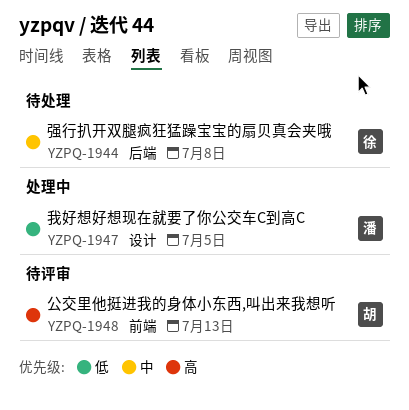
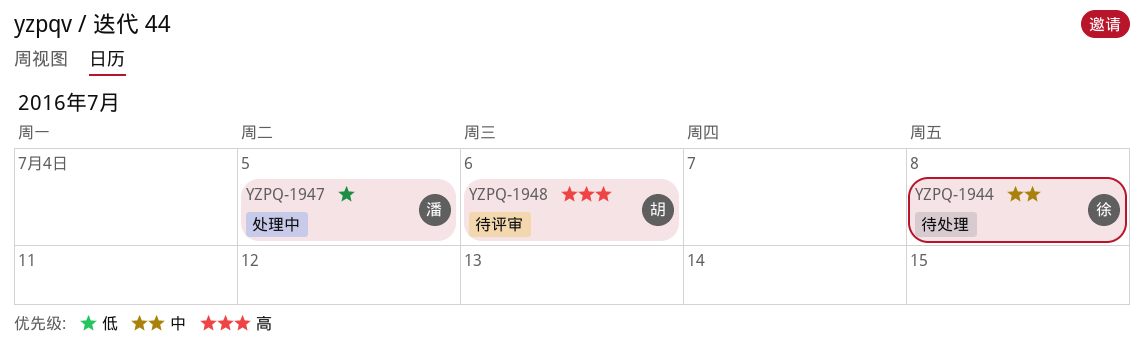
YZPQ-1948, due: Jul 13 -> Jul 6

